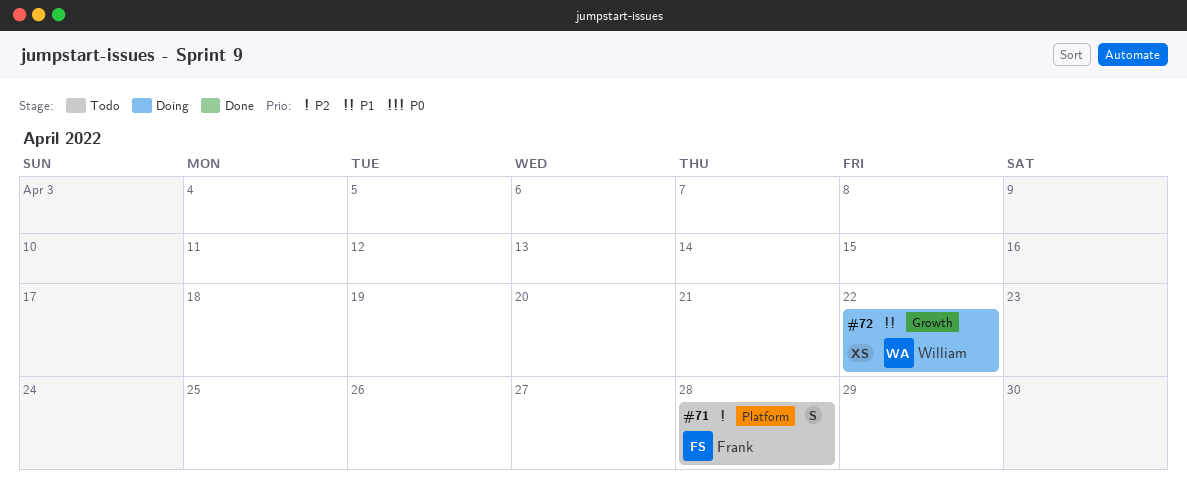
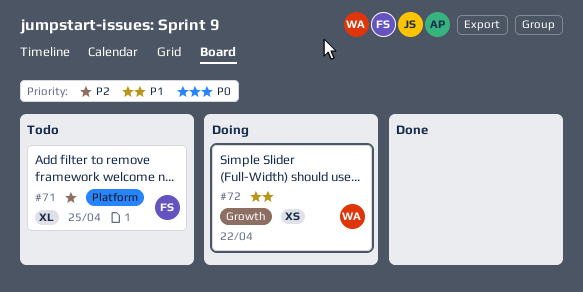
#71, estimate: S -> XL
#71, due: Apr 28 -> Apr 25

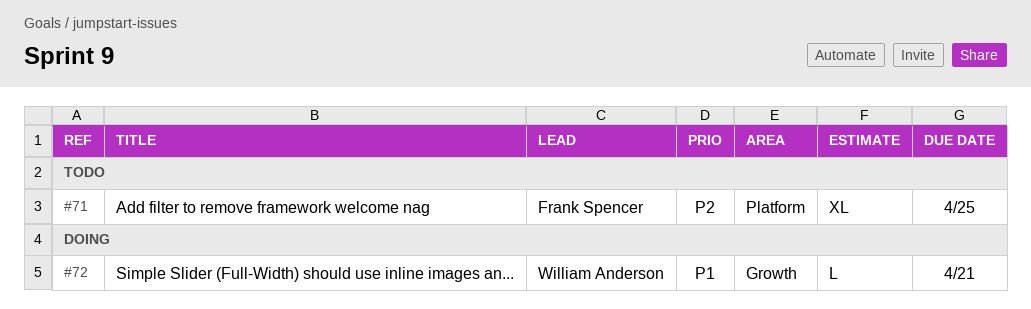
#72, estimate: XS -> L
#72, due: Apr 22 -> Apr 21

